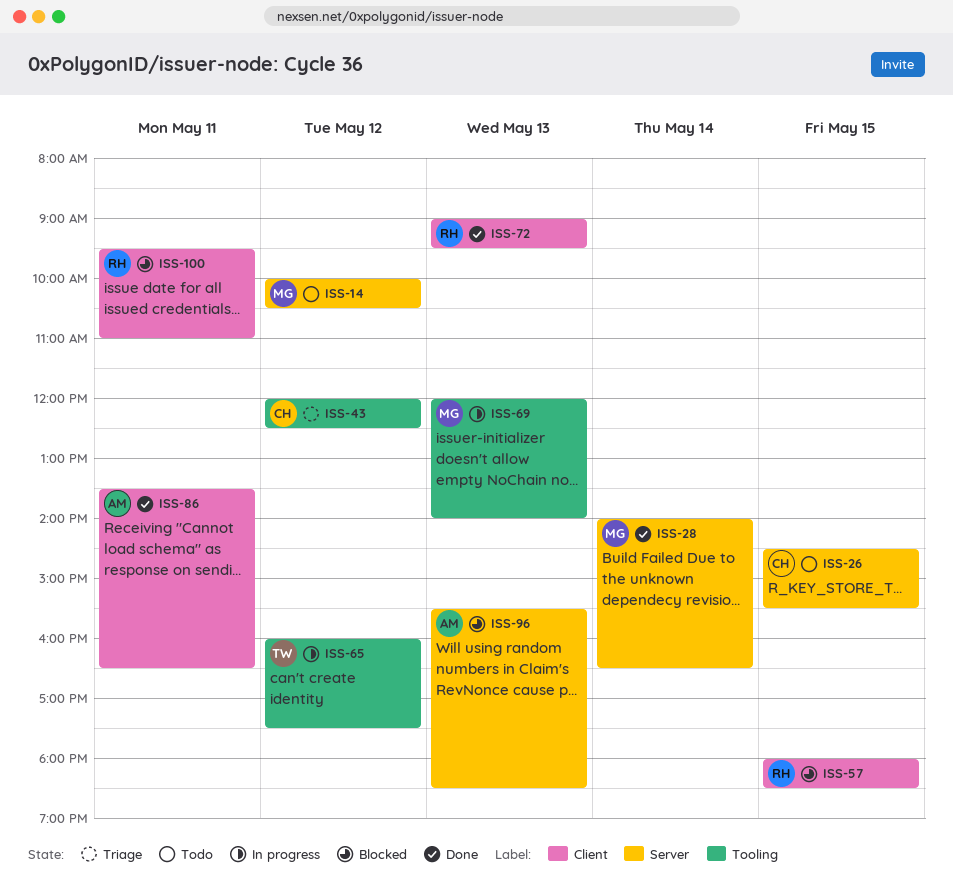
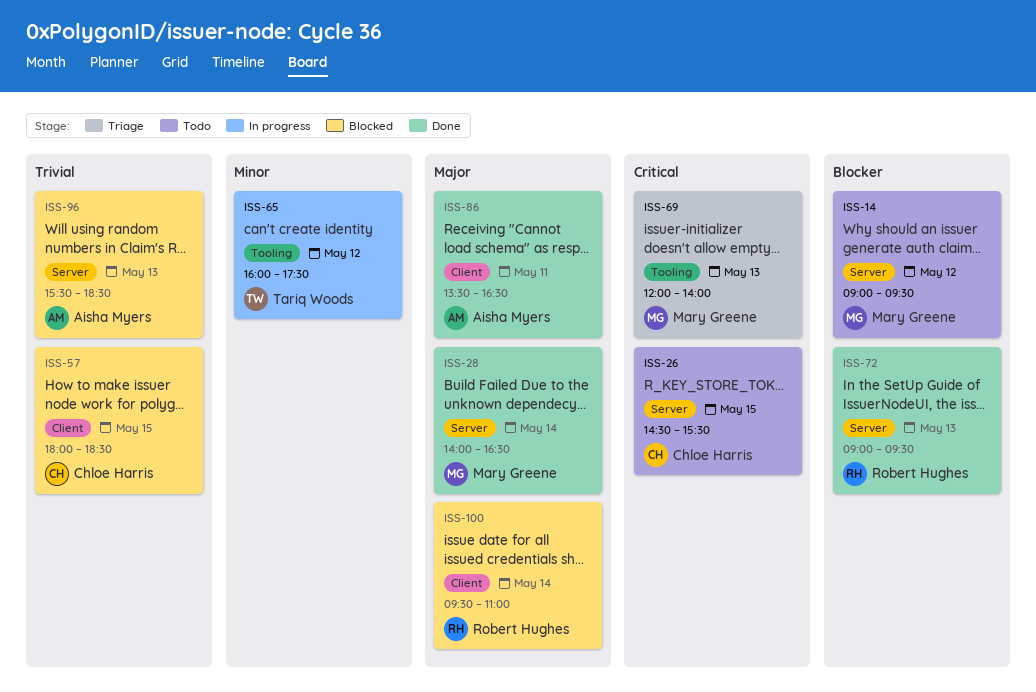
ISS-14, begins: 10:00 -> 09:00
ISS-14, ends: 10:30 -> 09:30
ISS-43: present -> none
ISS-57, owner: Robert Hughes -> Chloe Harris
ISS-69, status: In progress -> Triage
ISS-72, label: Client -> Server
ISS-100, day: May 11 -> May 14

